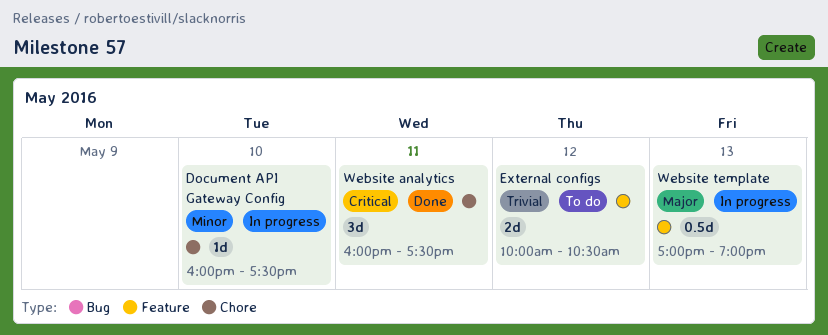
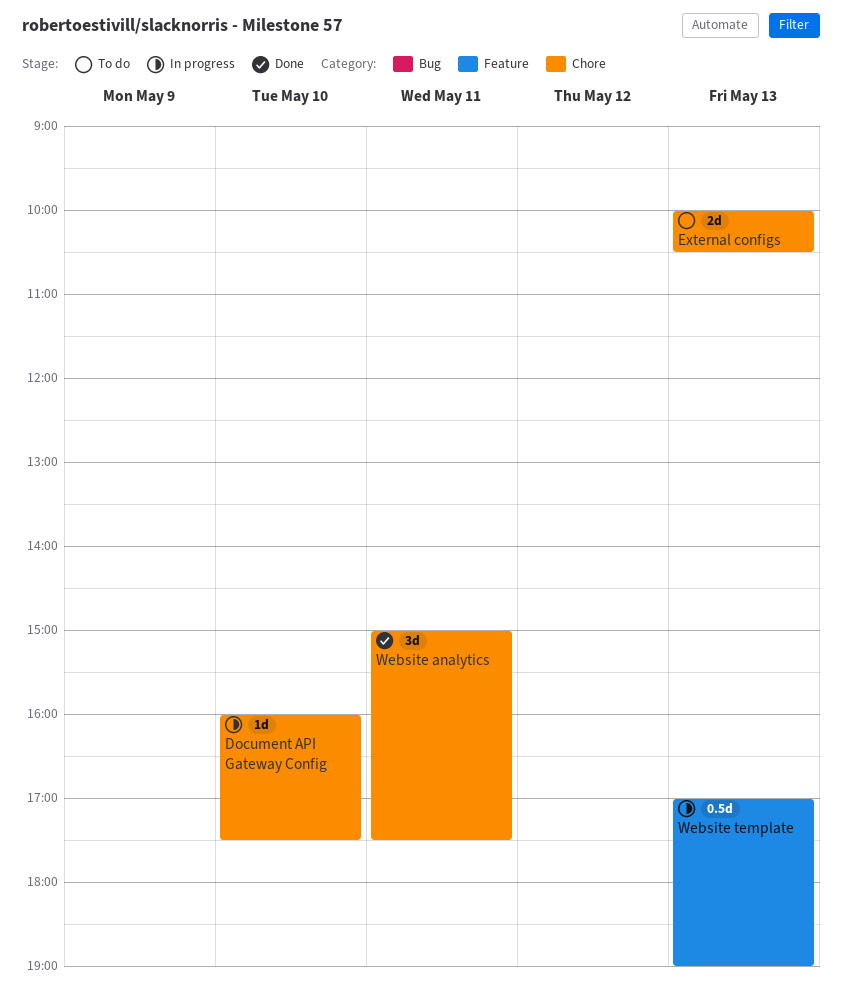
External configs, label: Feature -> Chore
External configs, day: May 12 -> May 13
Website analytics, begins: 16:00 -> 15:00

